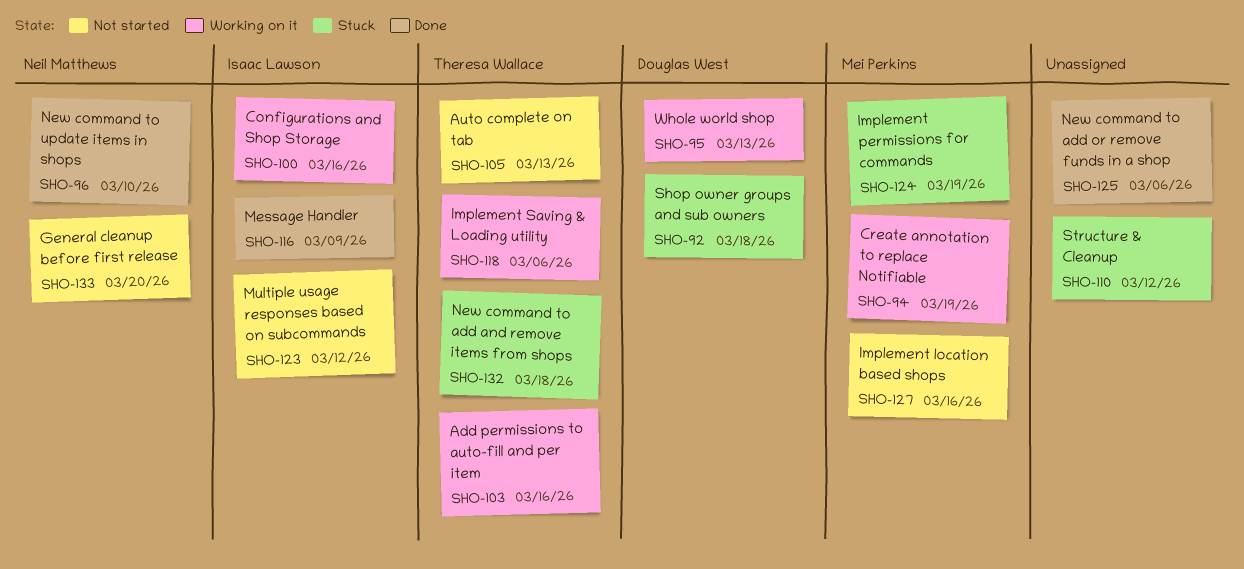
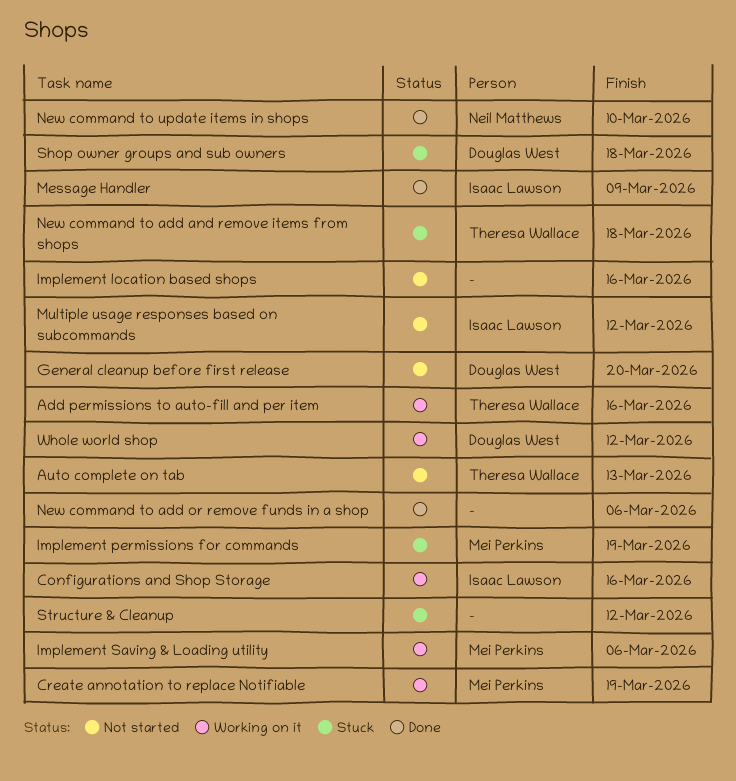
General cleanup before first release, owner: Neil Matthews -> Douglas West
Implement location based shops, owner: Mei Perkins -> none
Implement Saving & Loading utility, owner: Theresa Wallace -> Mei Perkins
Whole world shop, due: Mar 13 -> Mar 12

